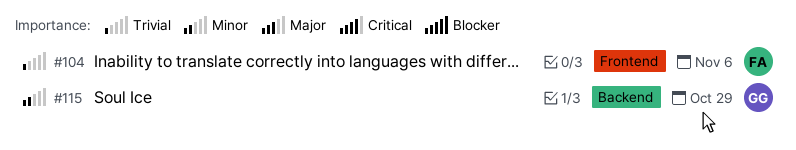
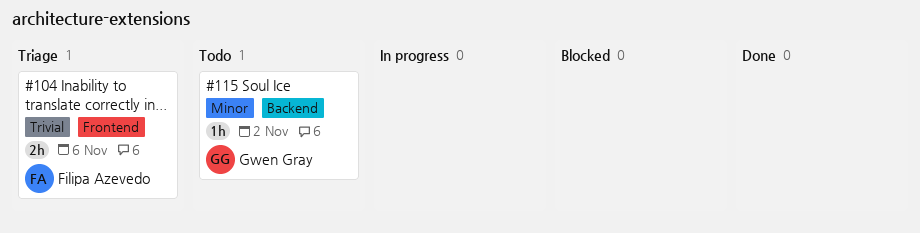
#115, due: Oct 29 -> Nov 2

